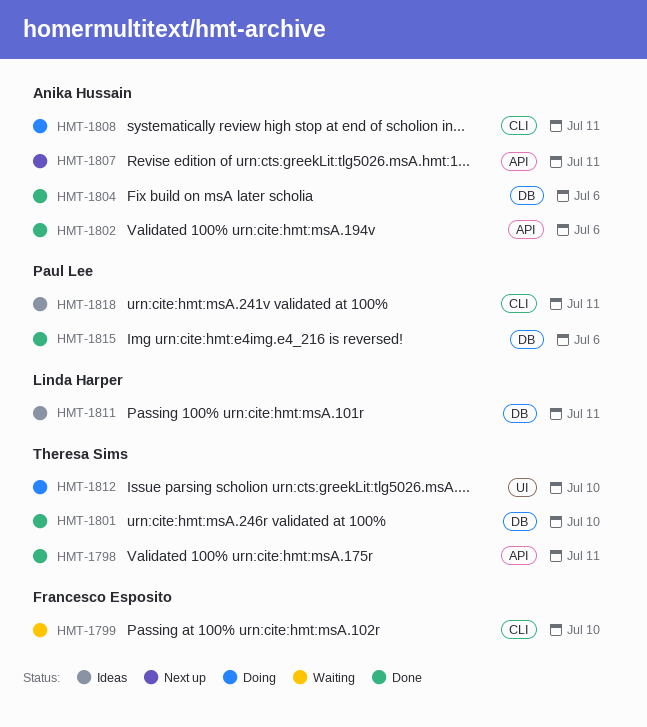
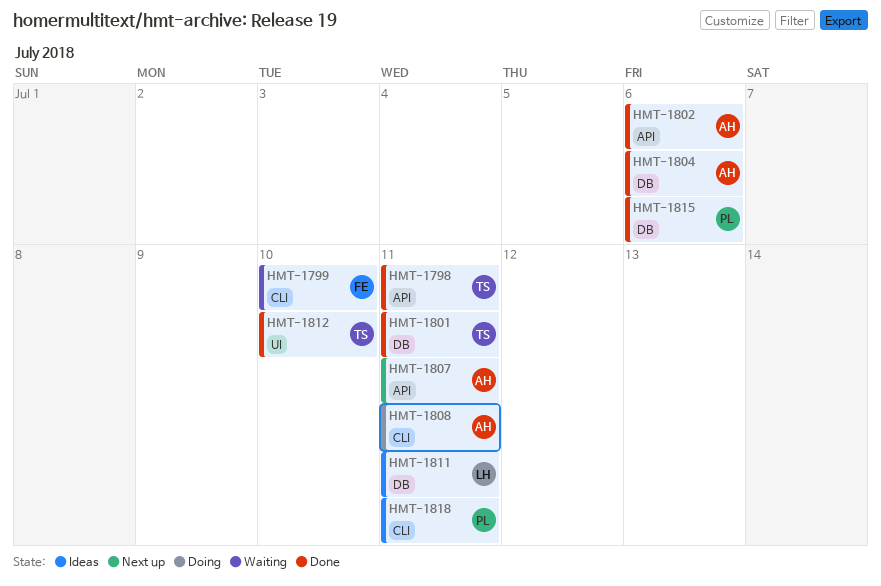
HMT-1801, due: Jul 10 -> Jul 11
HMT-1812, status: Doing -> Done

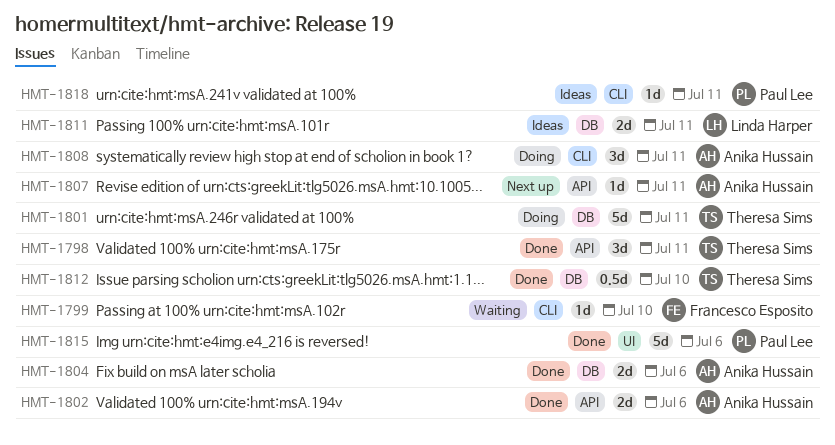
HMT-1801, status: Done -> Doing
HMT-1812, label: UI -> DB
HMT-1815, label: DB -> UI

